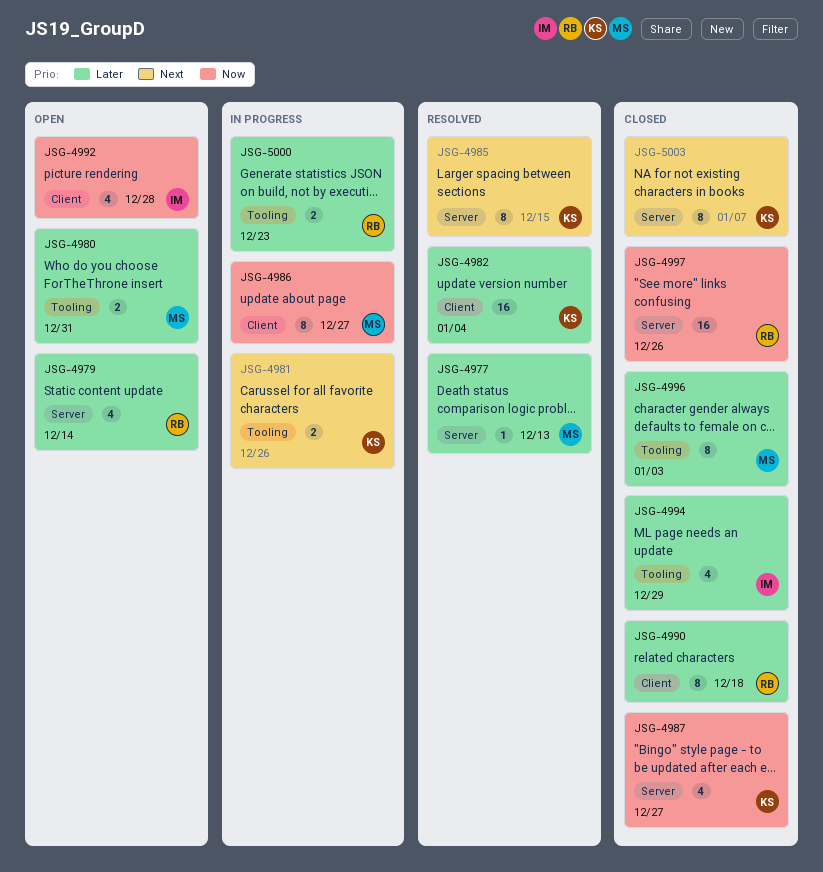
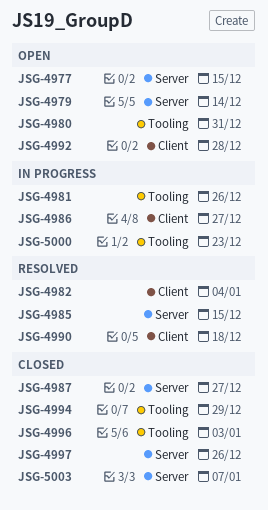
JSG-4977, status: Resolved -> Open
JSG-4977, due: Dec 13 -> Dec 15
JSG-4990, status: Closed -> Resolved

